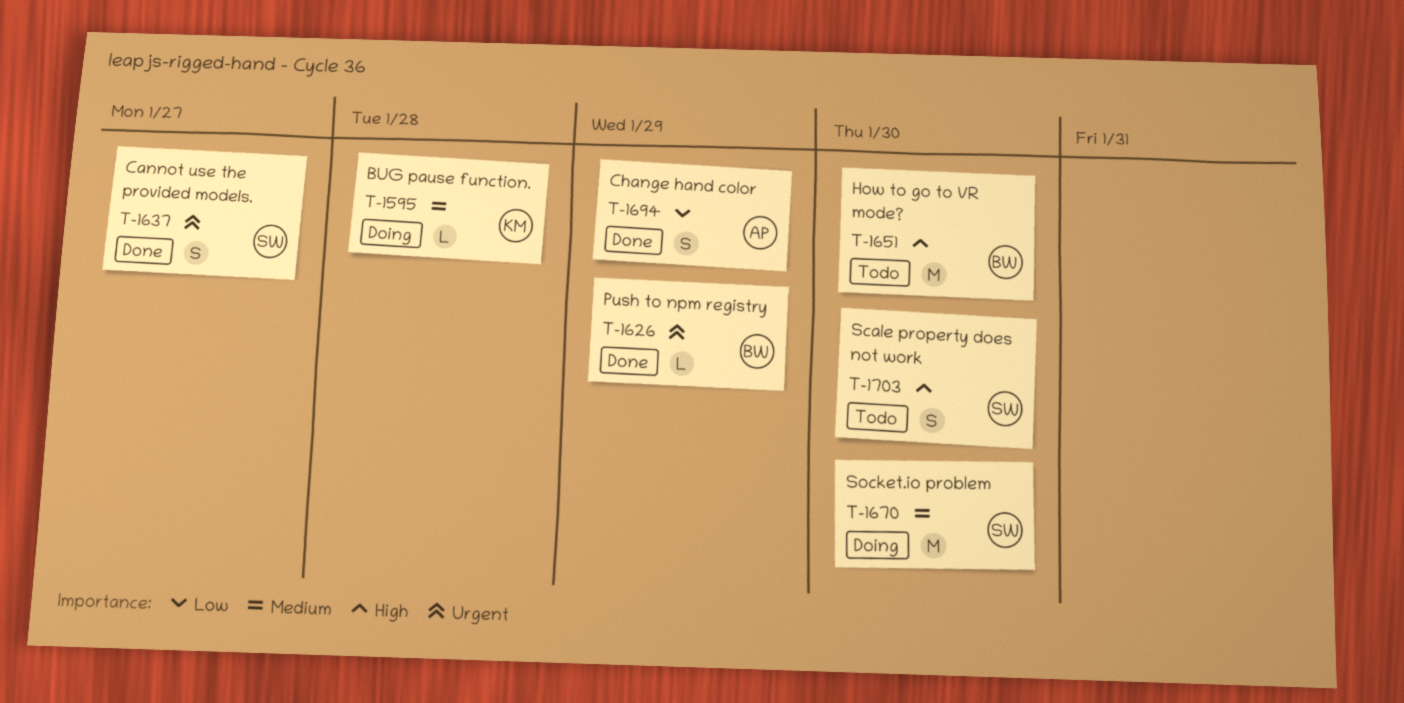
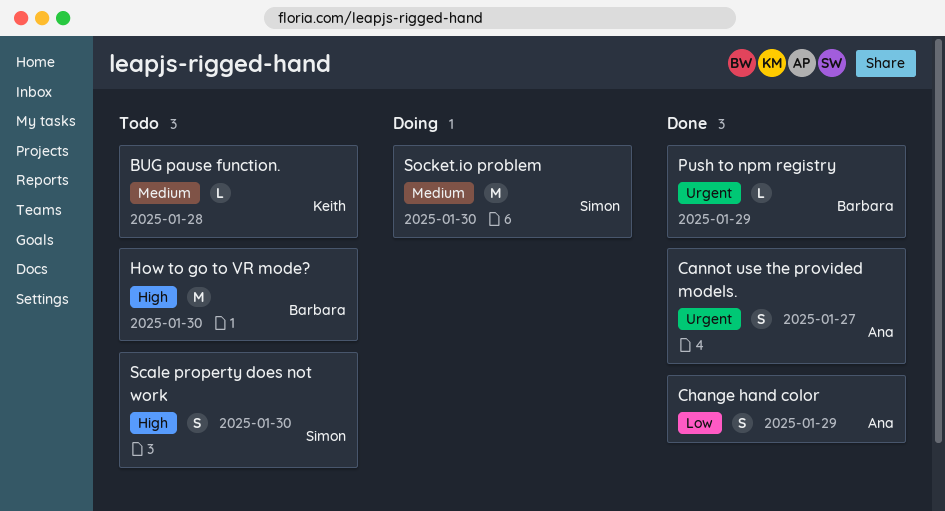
BUG pause function., status: Doing -> Todo
Cannot use the provided models., owner: Simon -> Ana

